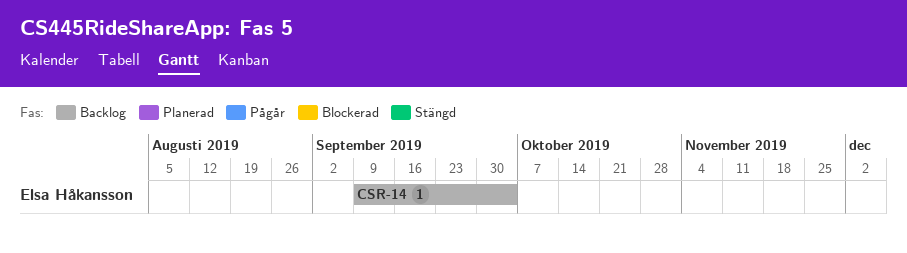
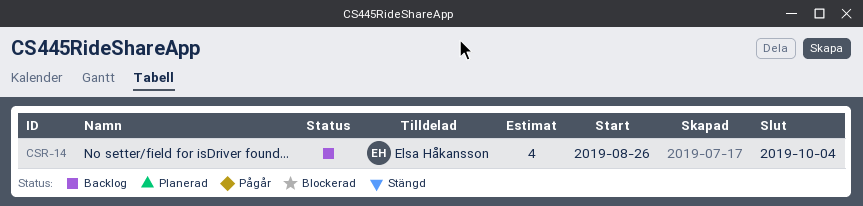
CSR-14, estimate: 1 -> 4
CSR-14, start: Sep 9 -> Aug 26

